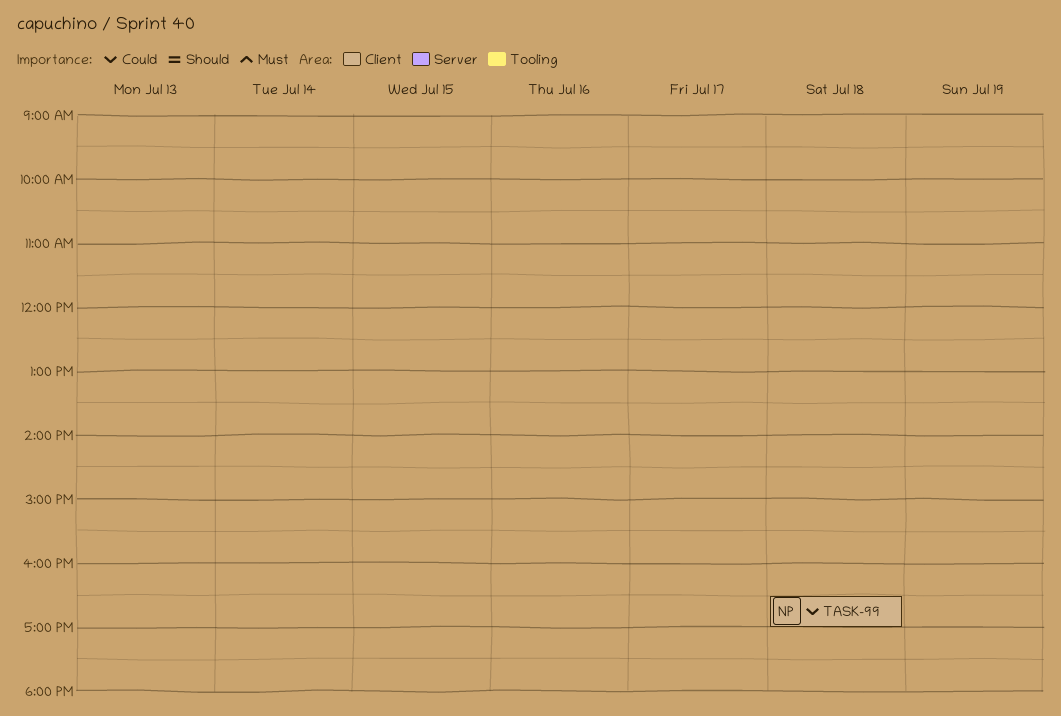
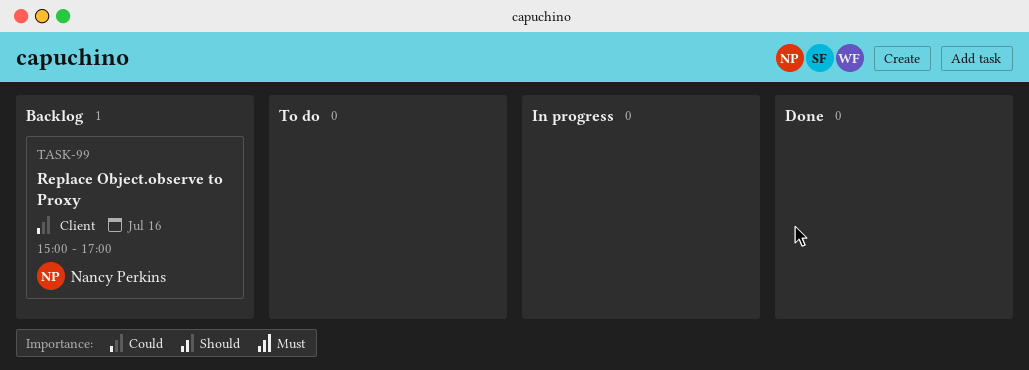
TASK-99, day: Jul 18 -> Jul 16
TASK-99, begins: 16:30 -> 15:00

